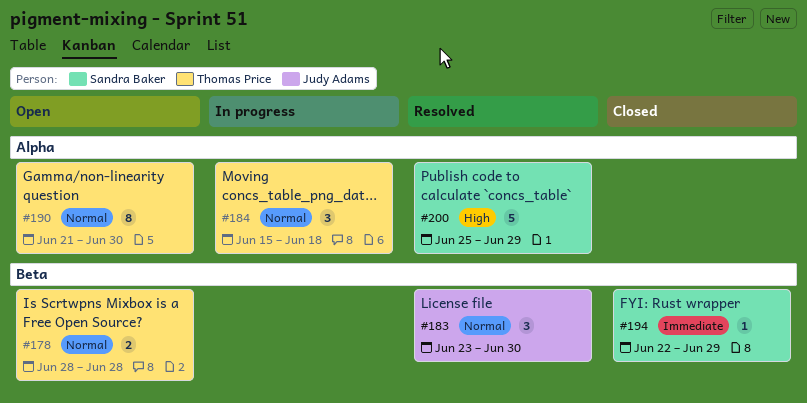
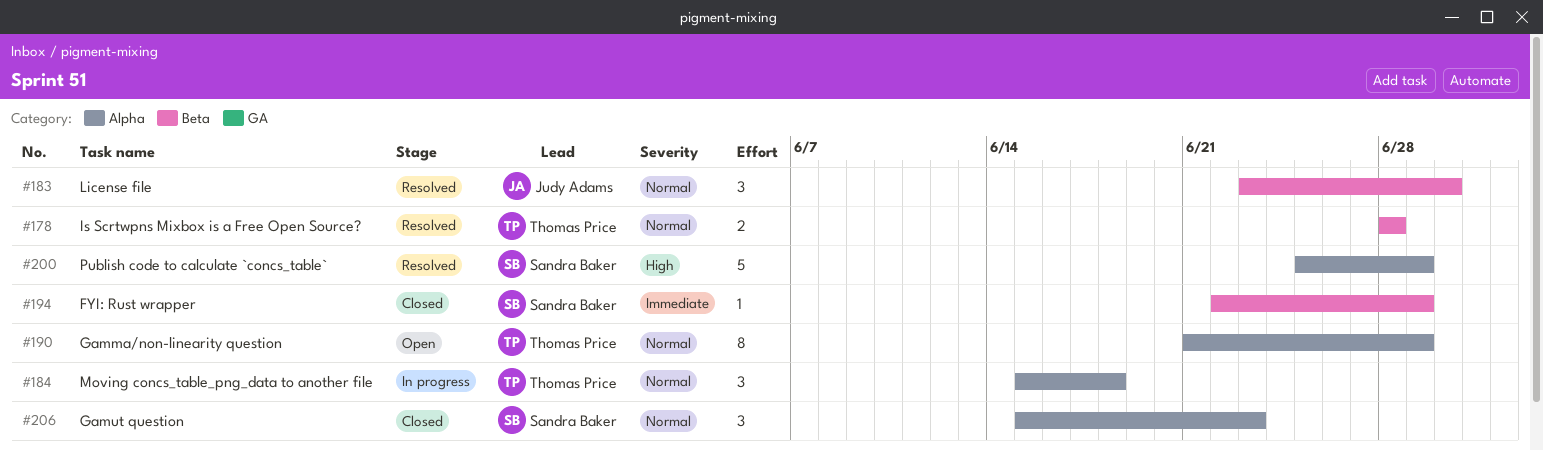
#178, status: Open -> Resolved
#190, due: Jun 30 -> Jun 29
#206: none -> present

